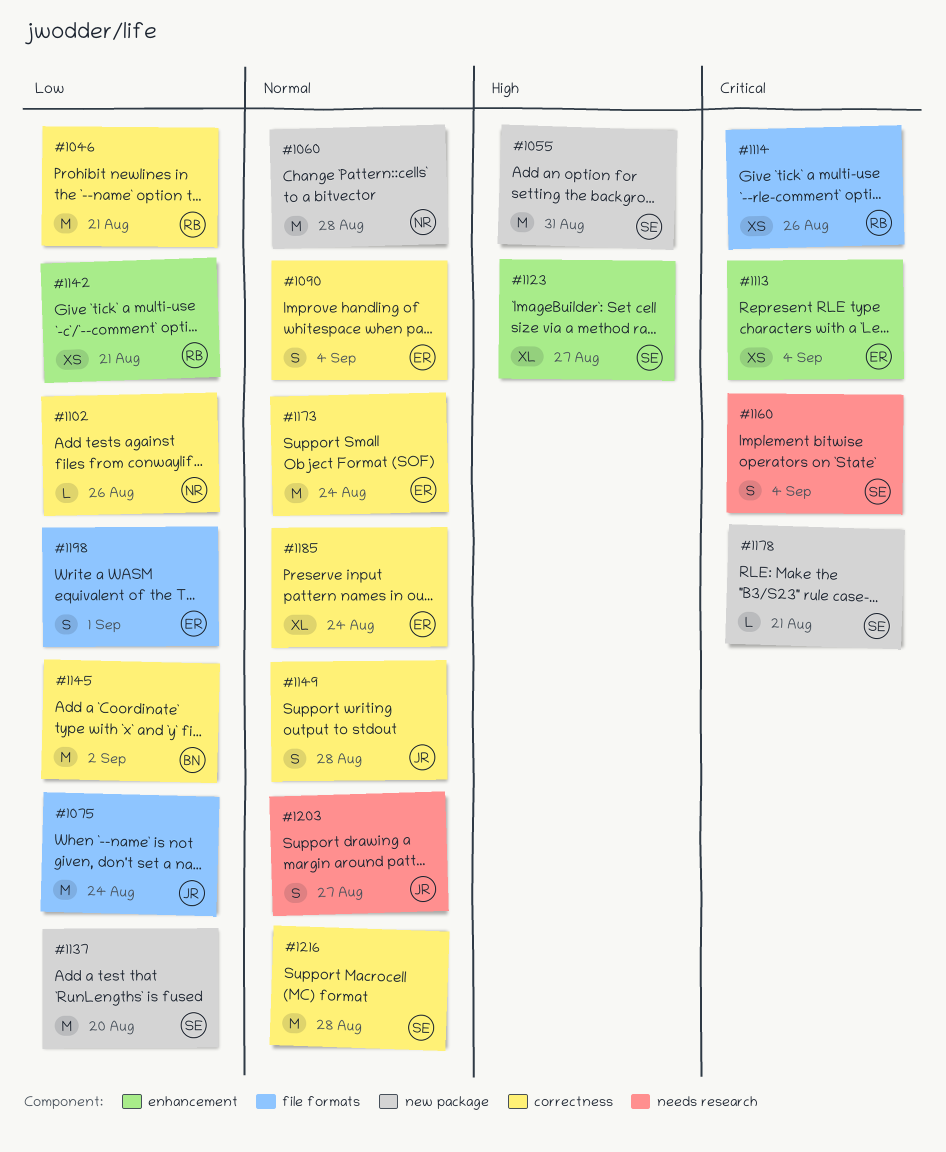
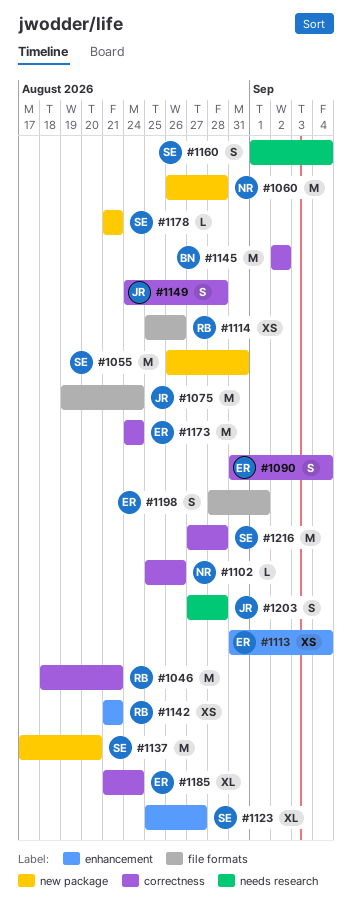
#1203, due: Aug 27 -> Aug 28

